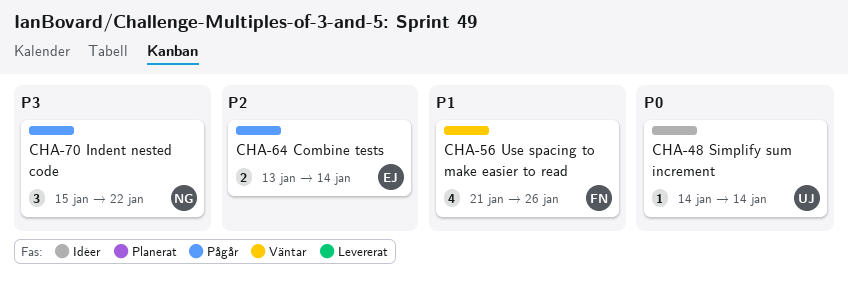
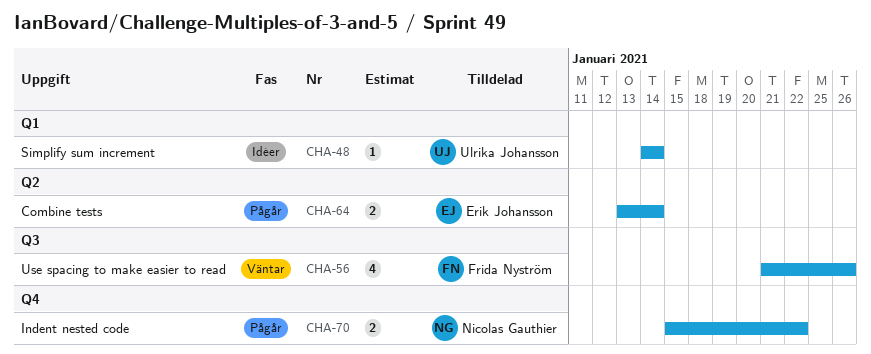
CHA-70, estimate: 3 -> 2

